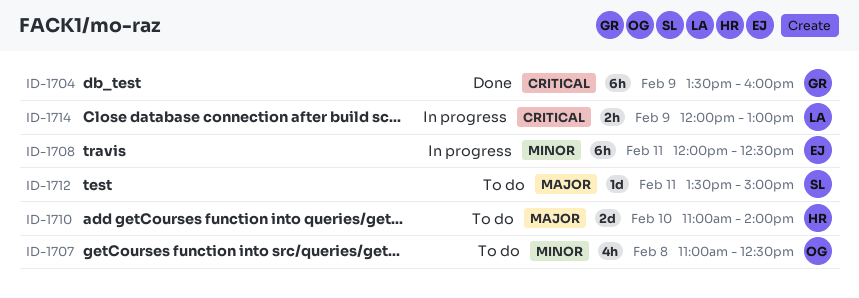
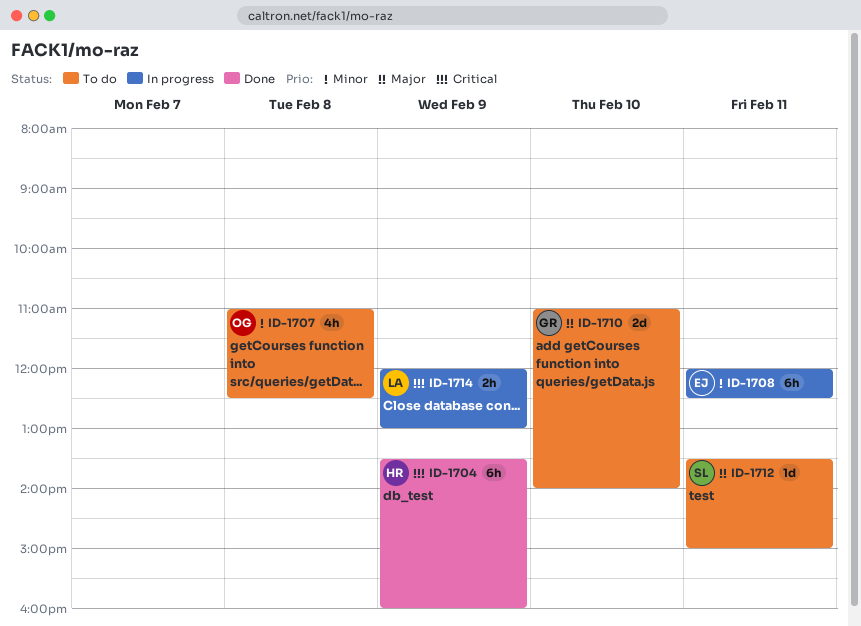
ID-1704, owner: GR -> HR
ID-1710, owner: HR -> GR

